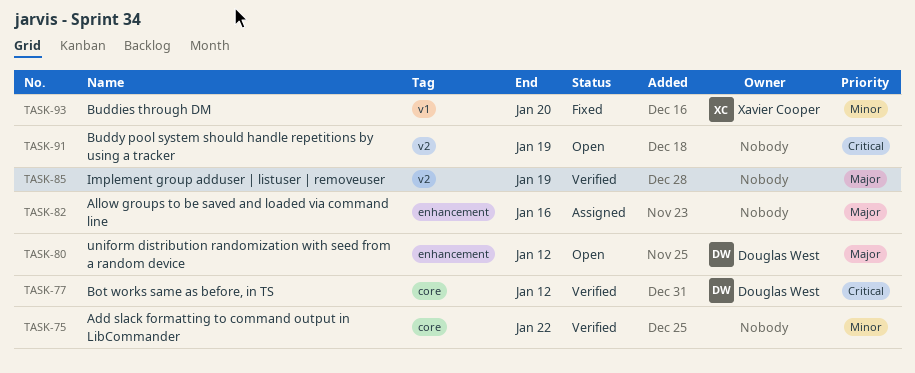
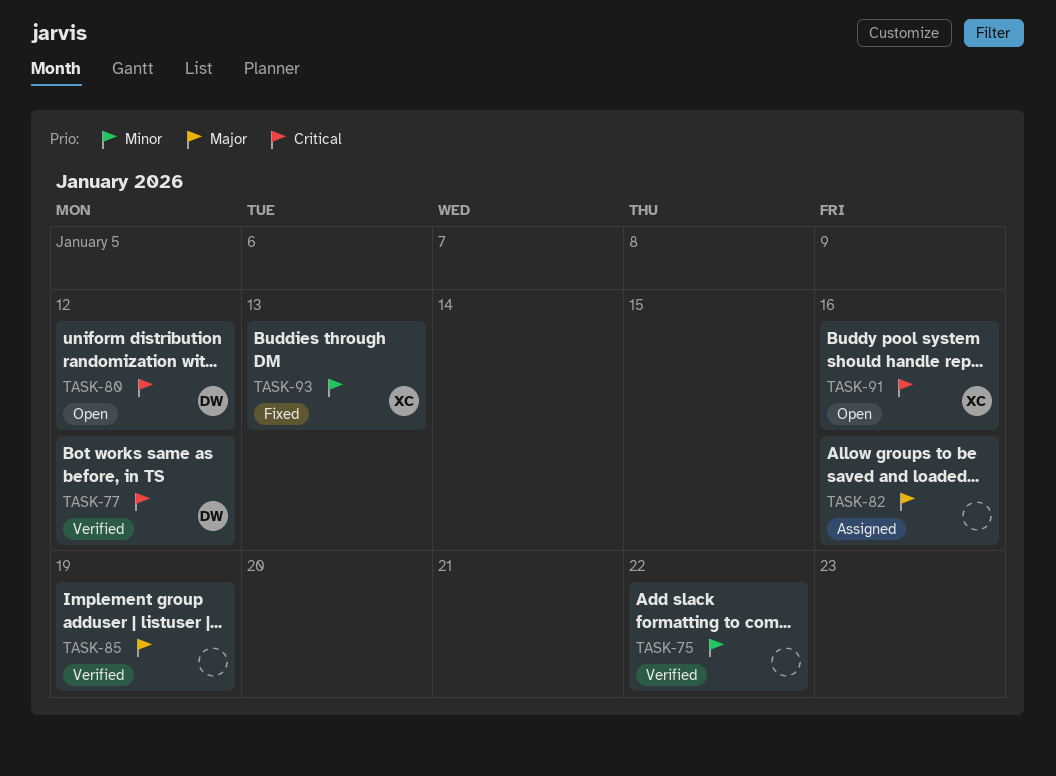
TASK-80, priority: Major -> Critical
TASK-91, owner: none -> Xavier Cooper
TASK-91, due: Jan 19 -> Jan 16
TASK-93, due: Jan 20 -> Jan 13

